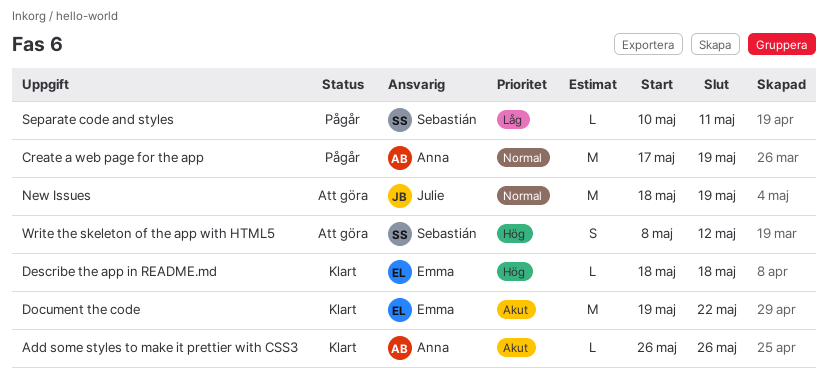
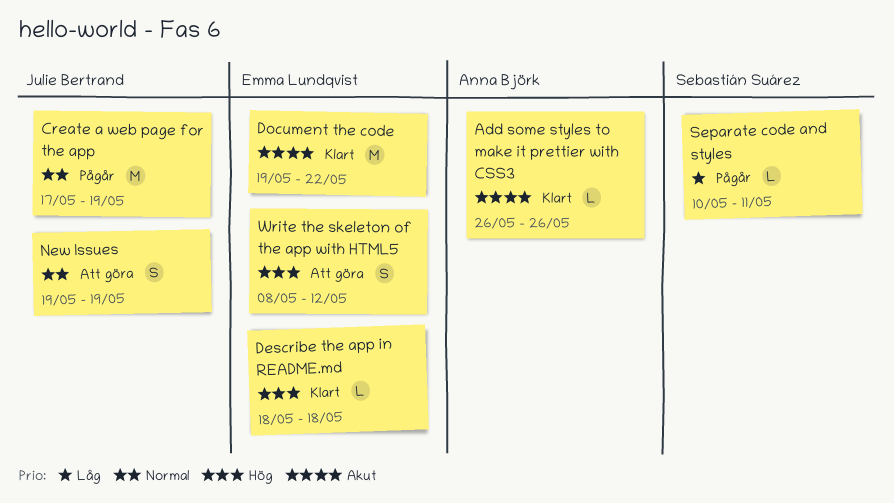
Create a web page for the app, owner: Anna Björk -> Julie Bertrand
New Issues, estimate: M -> S
New Issues, start: May 18 -> May 19
Write the skeleton of the app with HTML5, owner: Sebastián Suárez -> Emma Lundqvist

